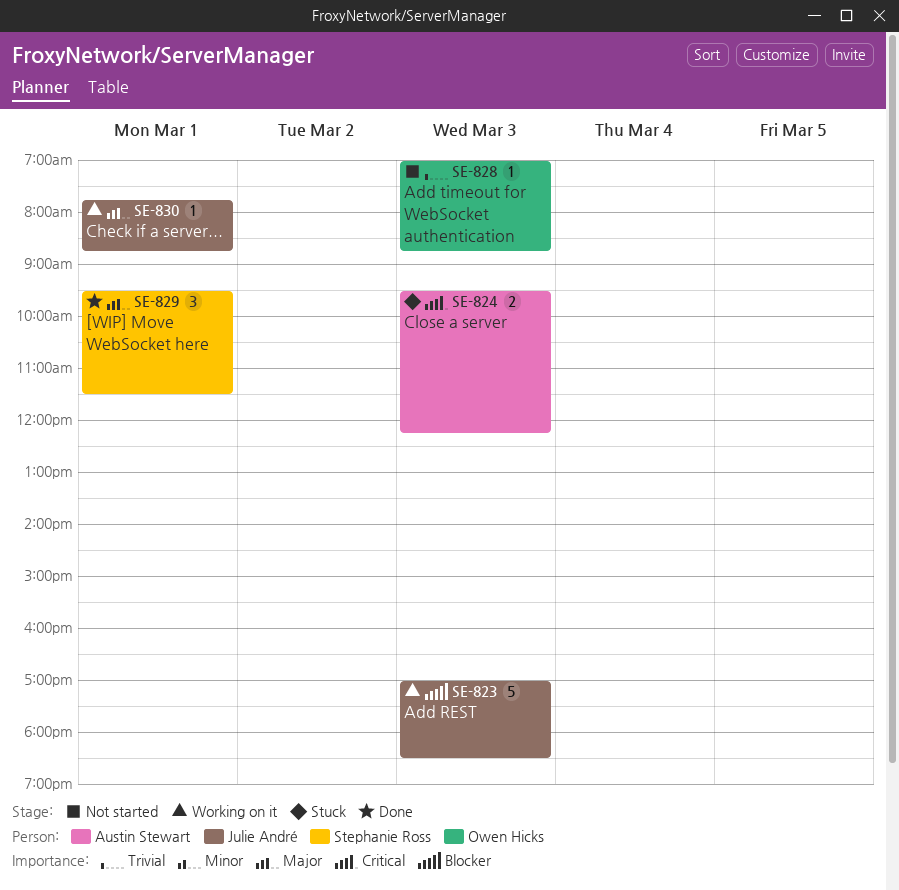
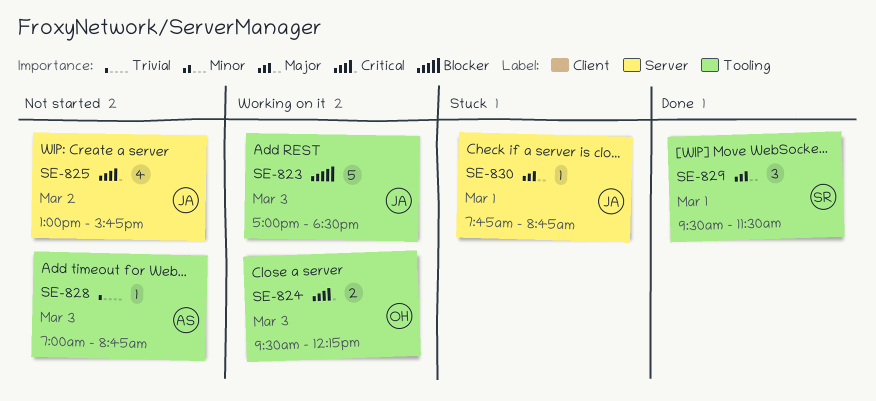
SE-824, status: Stuck -> Working on it
SE-824, owner: Austin Stewart -> Owen Hicks
SE-825: none -> present
SE-828, owner: Owen Hicks -> Austin Stewart
SE-830, status: Working on it -> Stuck

